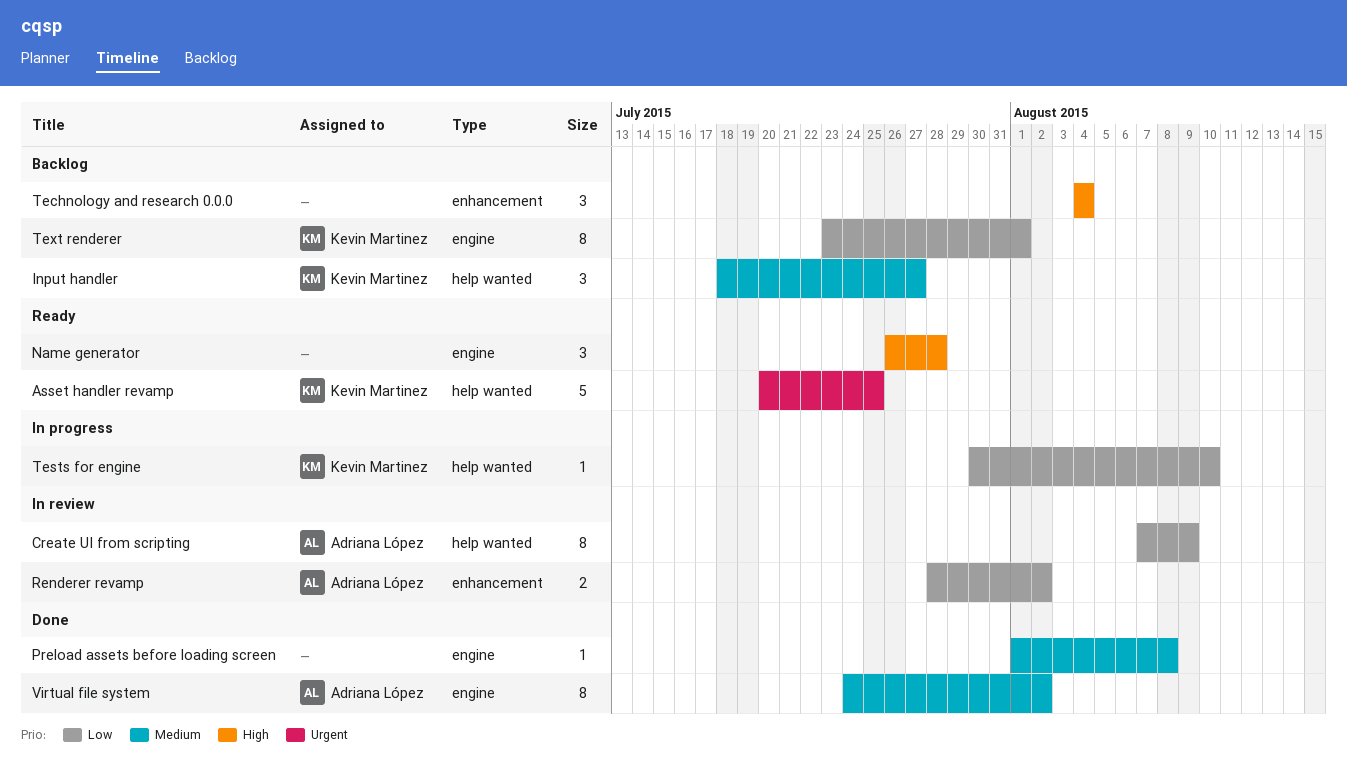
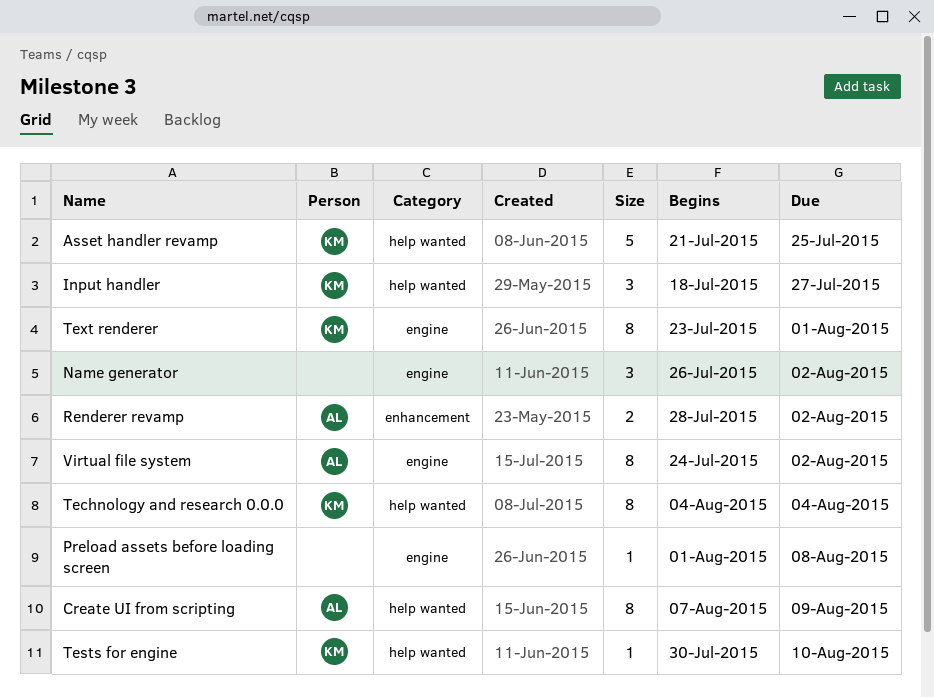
Asset handler revamp, start: Jul 20 -> Jul 21
Name generator, due: Jul 28 -> Aug 2
Technology and research 0.0.0, owner: none -> Kevin Martinez
Technology and research 0.0.0, label: enhancement -> help wanted
Technology and research 0.0.0, estimate: 3 -> 8

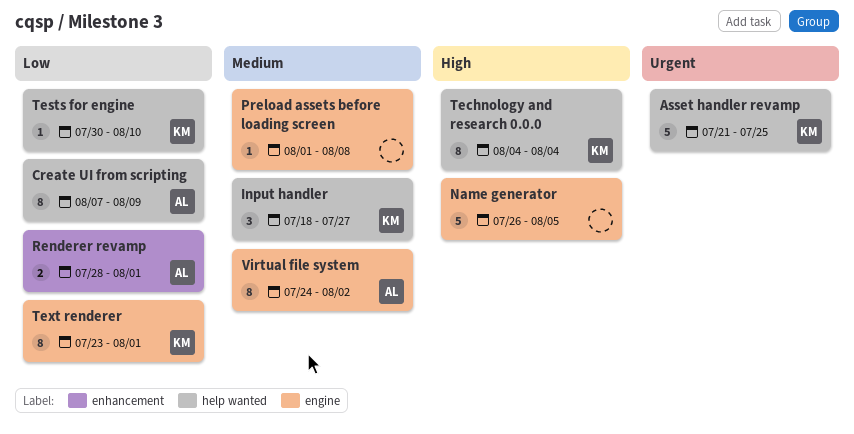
Name generator, estimate: 3 -> 5
Name generator, due: Aug 2 -> Aug 5
Renderer revamp, due: Aug 2 -> Aug 1

